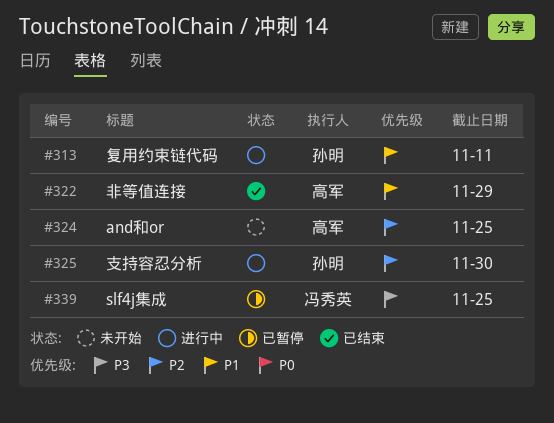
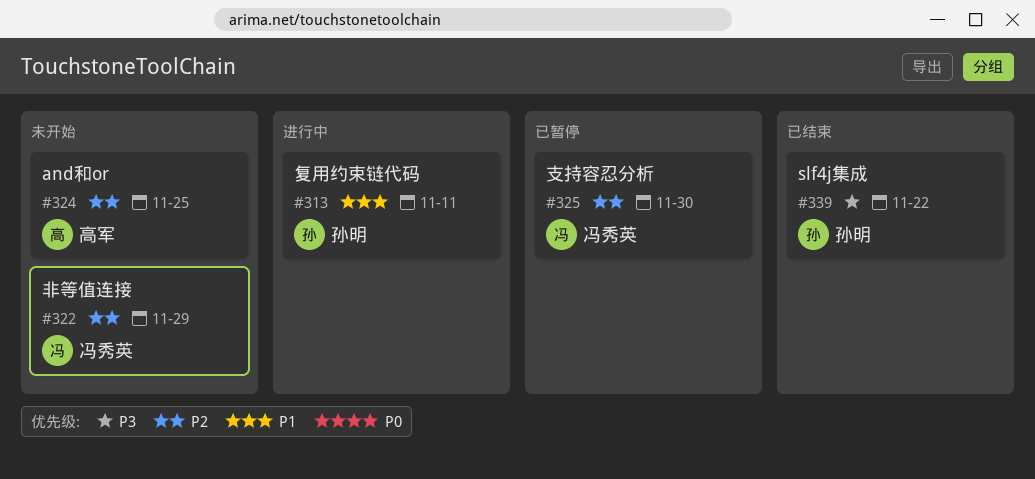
#322, status: 已结束 -> 未开始
#322, owner: 高军 -> 冯秀英
#322, priority: P1 -> P2
#325, status: 进行中 -> 已暂停
#325, owner: 孙明 -> 冯秀英
#339, status: 已暂停 -> 已结束
#339, owner: 冯秀英 -> 孙明
#339, due: Nov 25 -> Nov 22

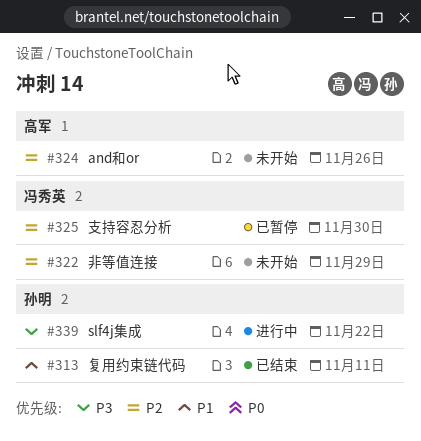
#313, status: 进行中 -> 已结束
#324, due: Nov 25 -> Nov 26
#339, status: 已结束 -> 进行中

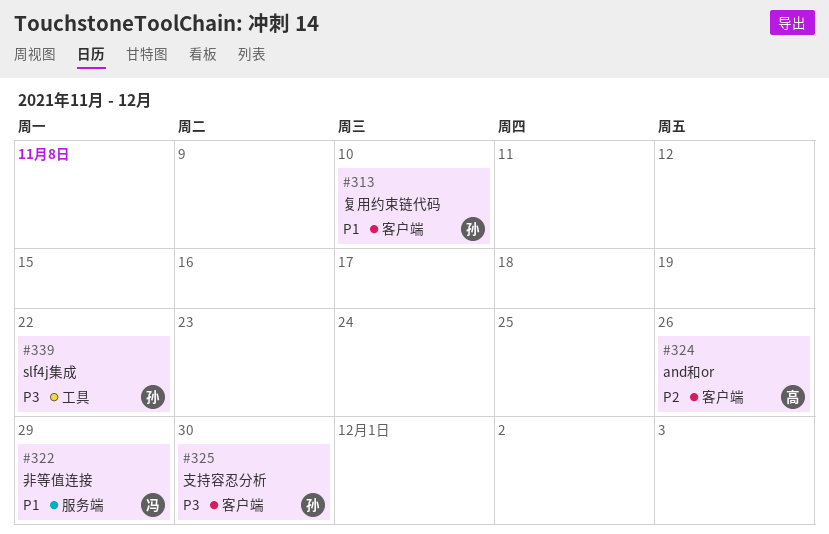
#313, due: Nov 11 -> Nov 10
#322, priority: P2 -> P1
#325, owner: 冯秀英 -> 孙明
#325, priority: P2 -> P3

